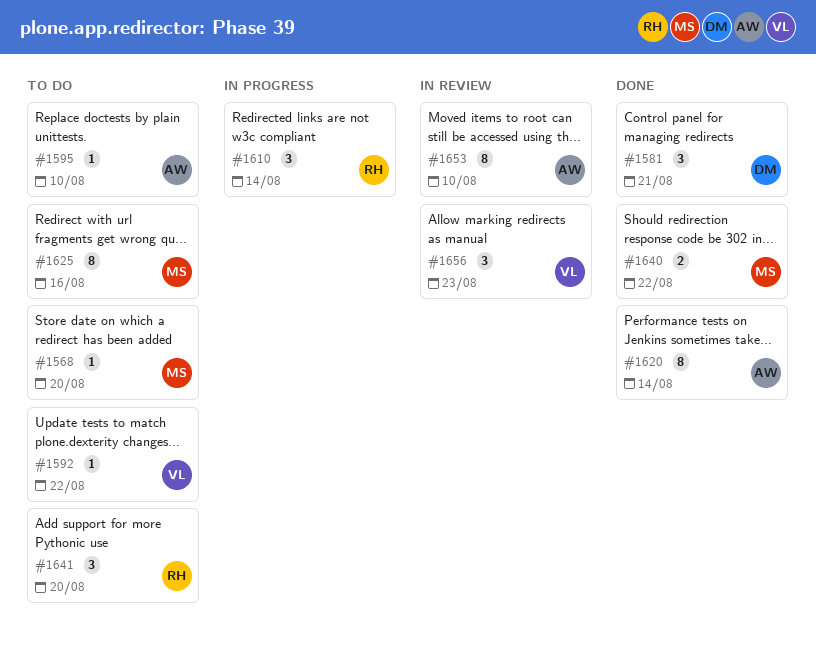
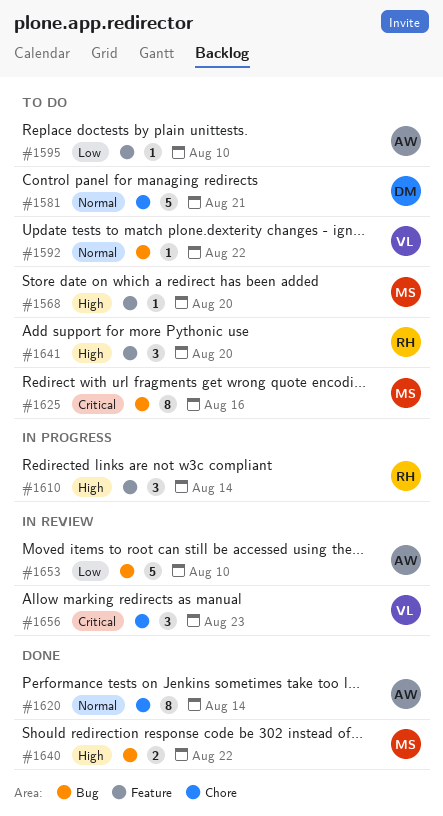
#1581, status: Done -> To do
#1581, estimate: 3 -> 5
#1653, estimate: 8 -> 5

